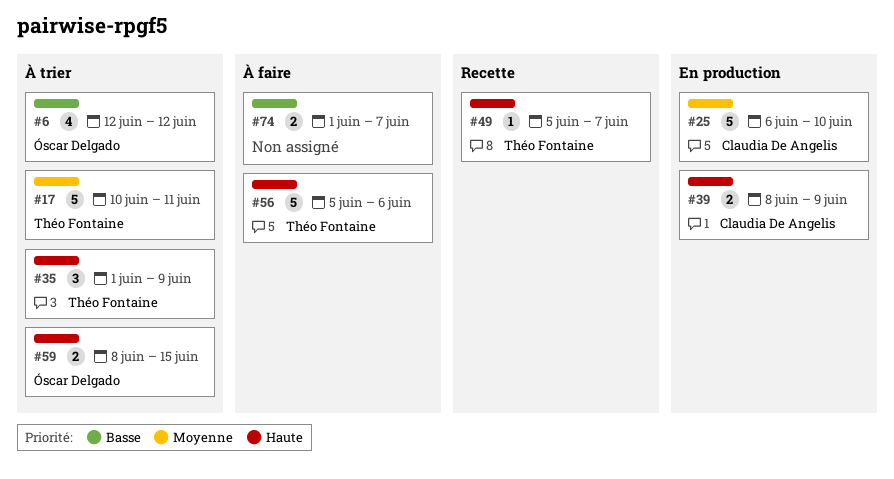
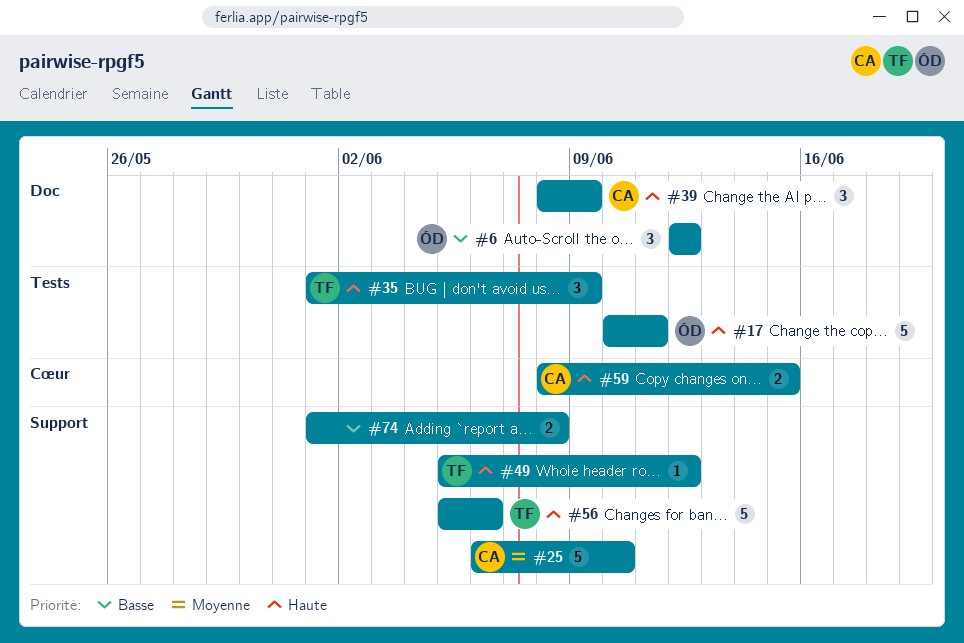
#6, estimate: 4 -> 3
#17, owner: Théo Fontaine -> Óscar Delgado
#17, priority: Moyenne -> Haute
#39, estimate: 2 -> 3
#49, due: Jun 7 -> Jun 12
#59, owner: Óscar Delgado -> Claudia De Angelis
#74, due: Jun 7 -> Jun 8

